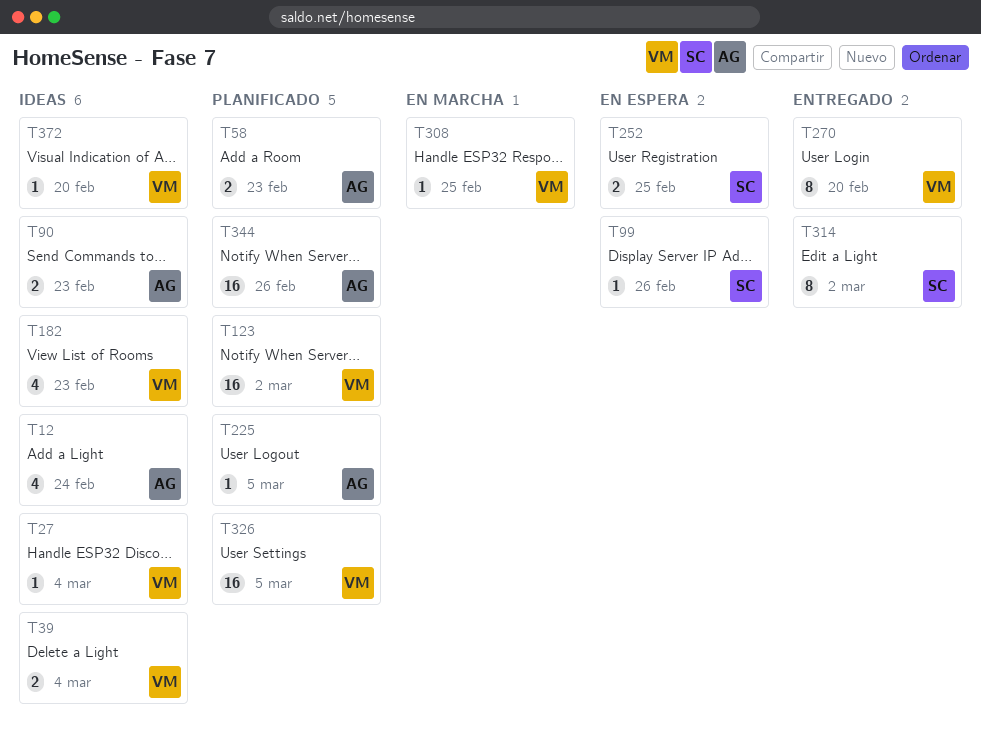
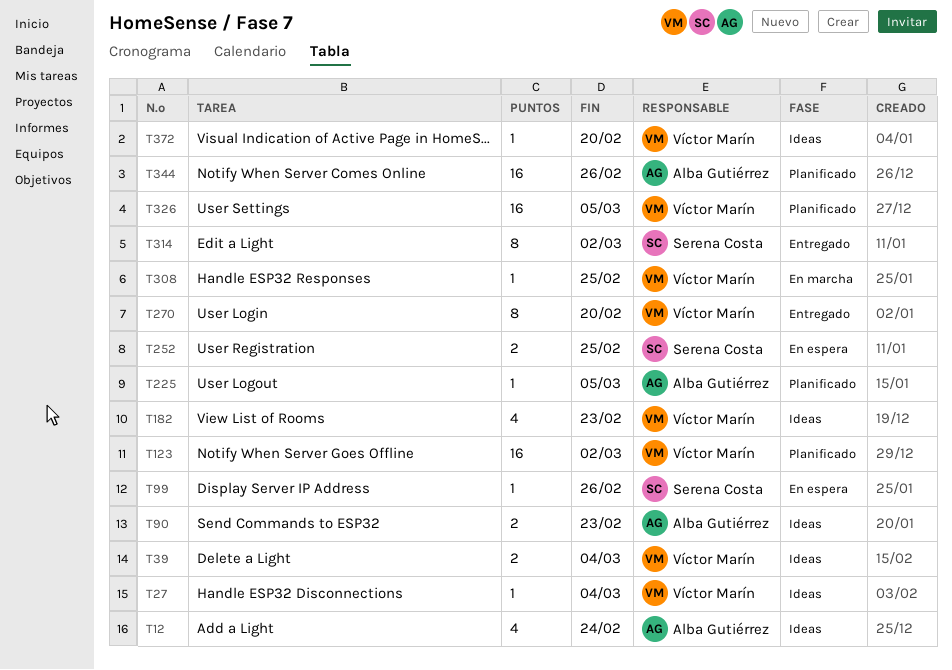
T58: present -> none

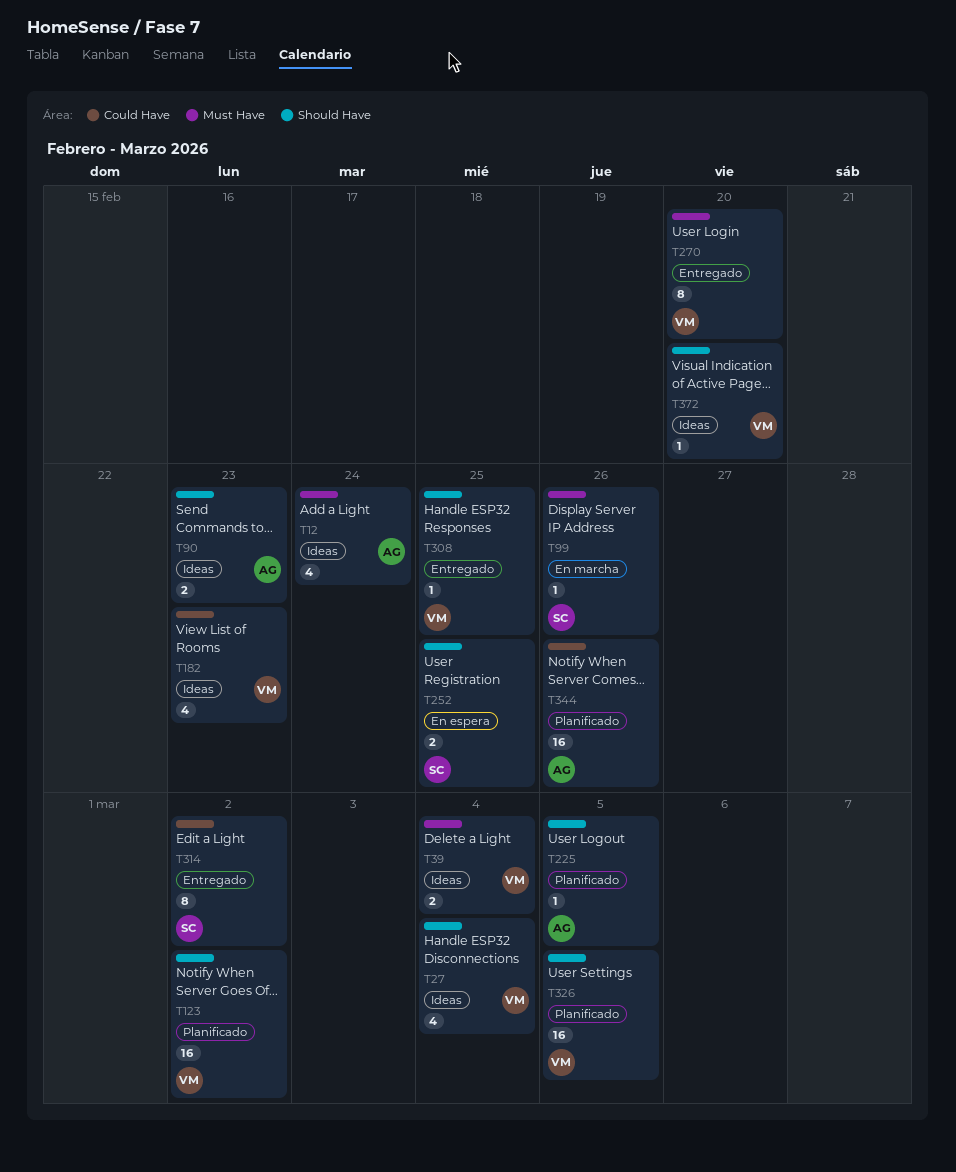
T27, estimate: 1 -> 4
T99, status: En espera -> En marcha
T308, status: En marcha -> Entregado

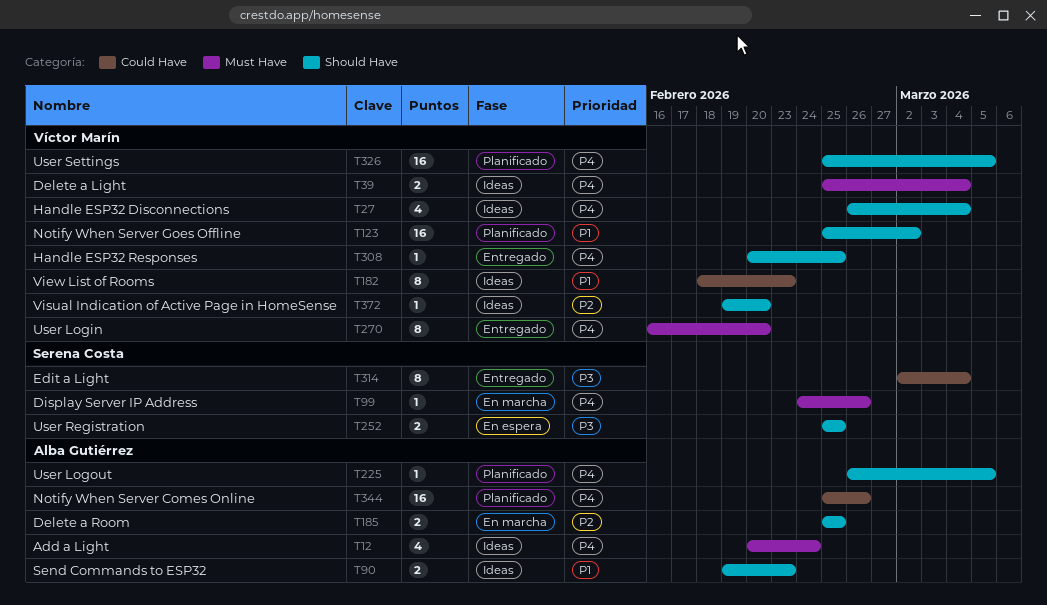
T182, estimate: 4 -> 8
T185: none -> present
T314, due: Mar 2 -> Mar 4

